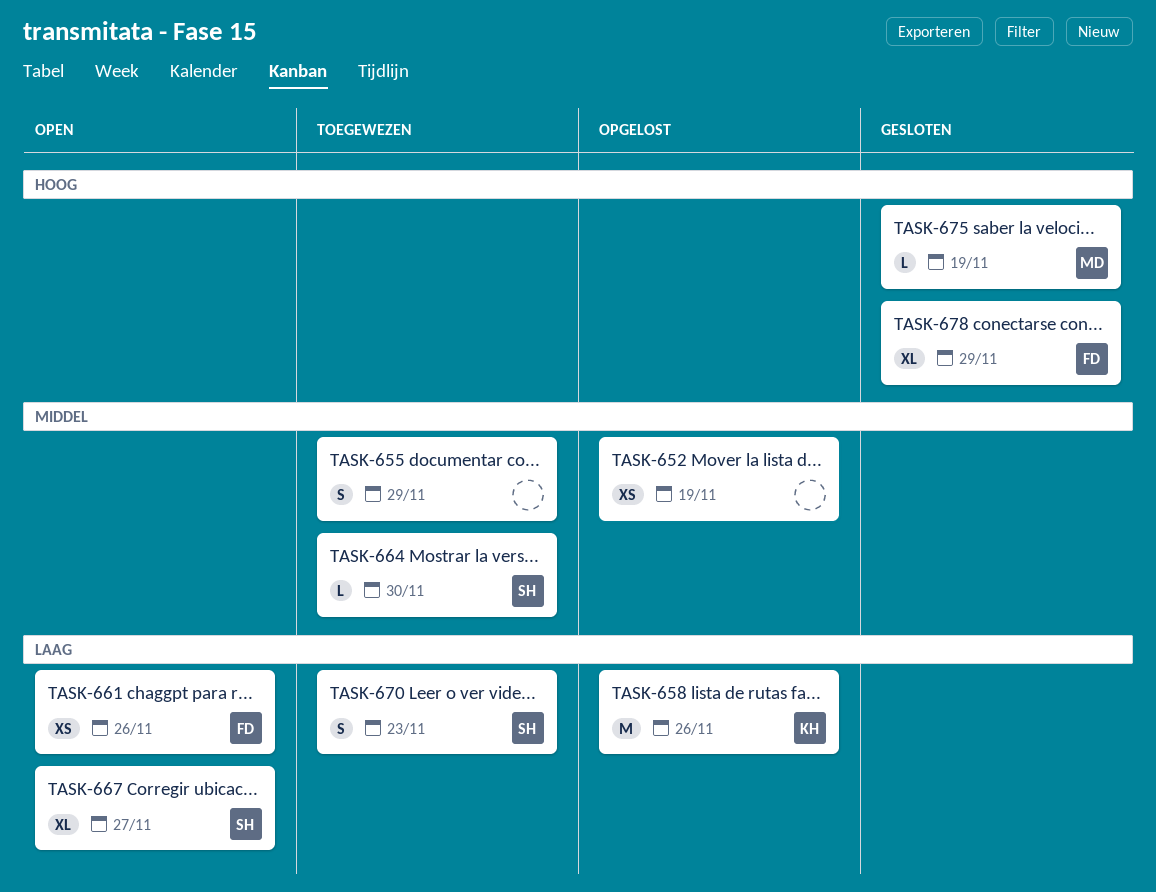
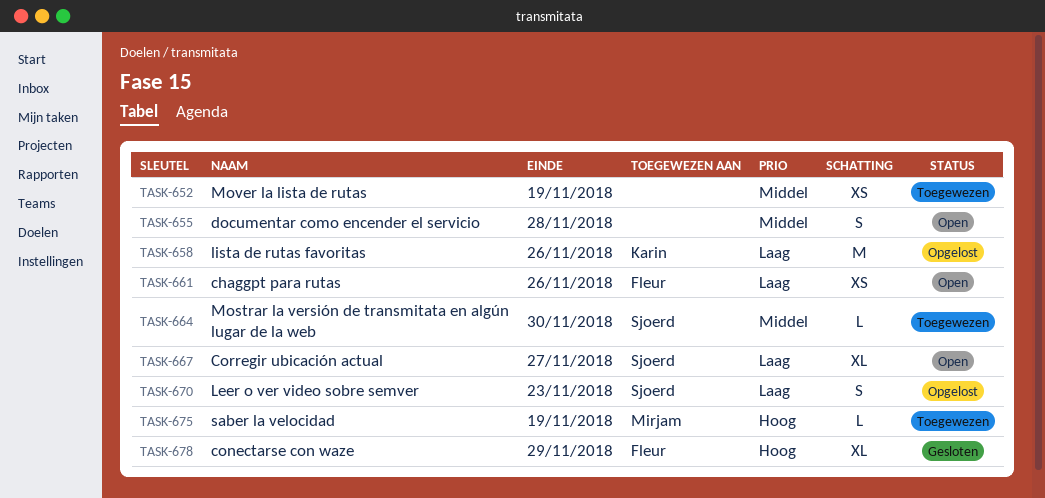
TASK-652, status: Opgelost -> Toegewezen
TASK-655, status: Toegewezen -> Open
TASK-655, due: Nov 29 -> Nov 28
TASK-670, status: Toegewezen -> Opgelost
TASK-675, status: Gesloten -> Toegewezen

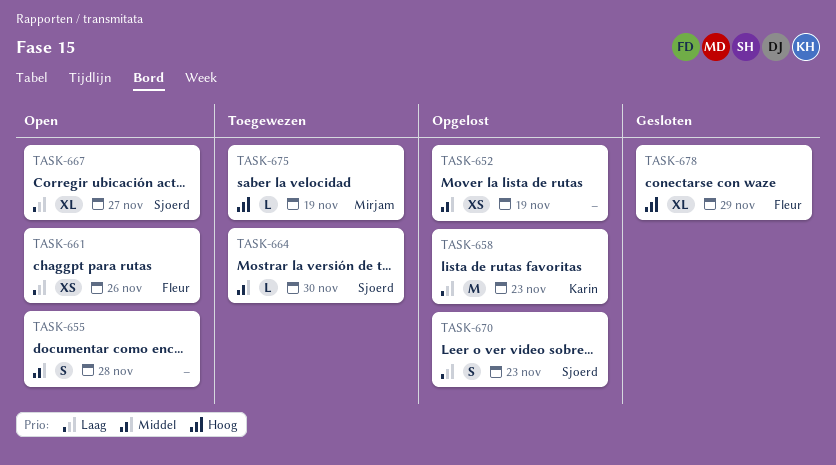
TASK-652, status: Toegewezen -> Opgelost
TASK-658, due: Nov 26 -> Nov 23

